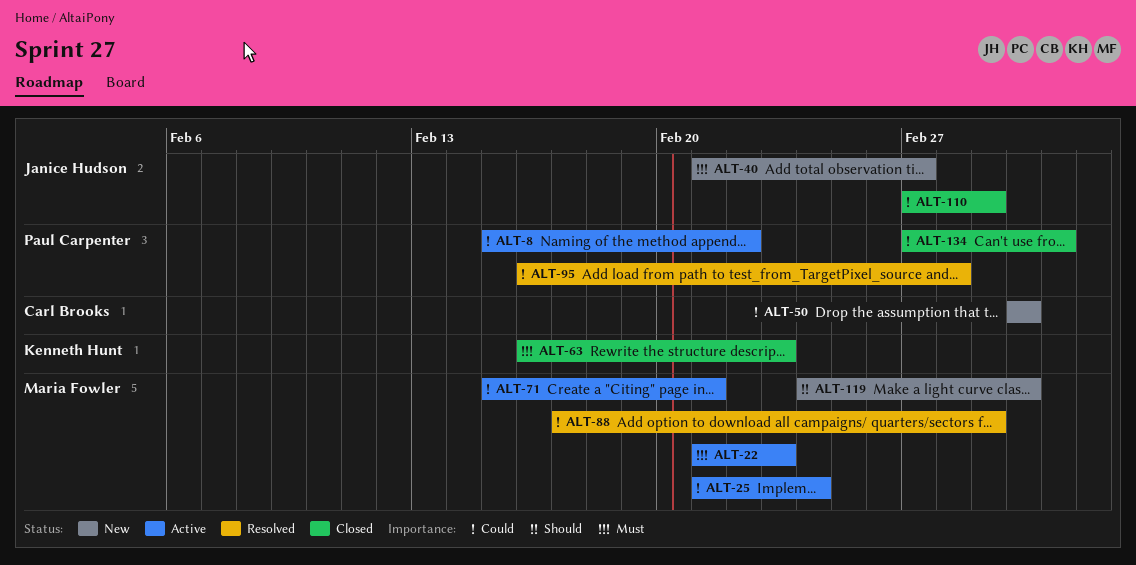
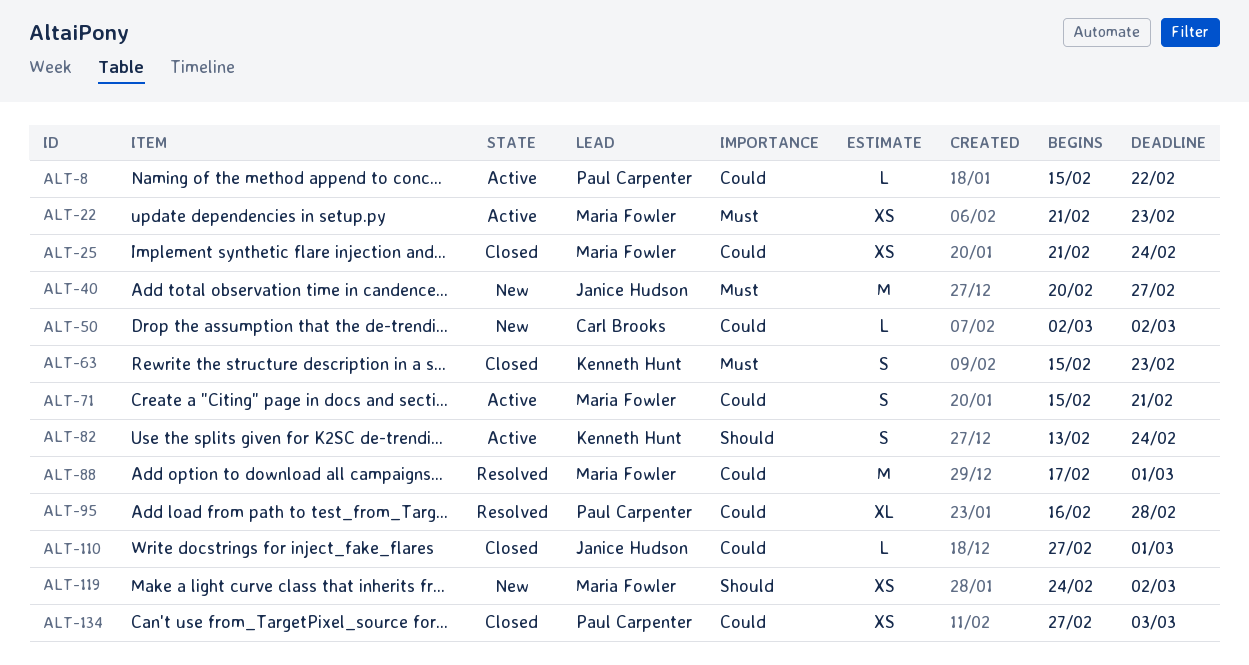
ALT-25, status: Active -> Closed
ALT-40, start: Feb 21 -> Feb 20
ALT-63, start: Feb 16 -> Feb 15
ALT-82: none -> present

